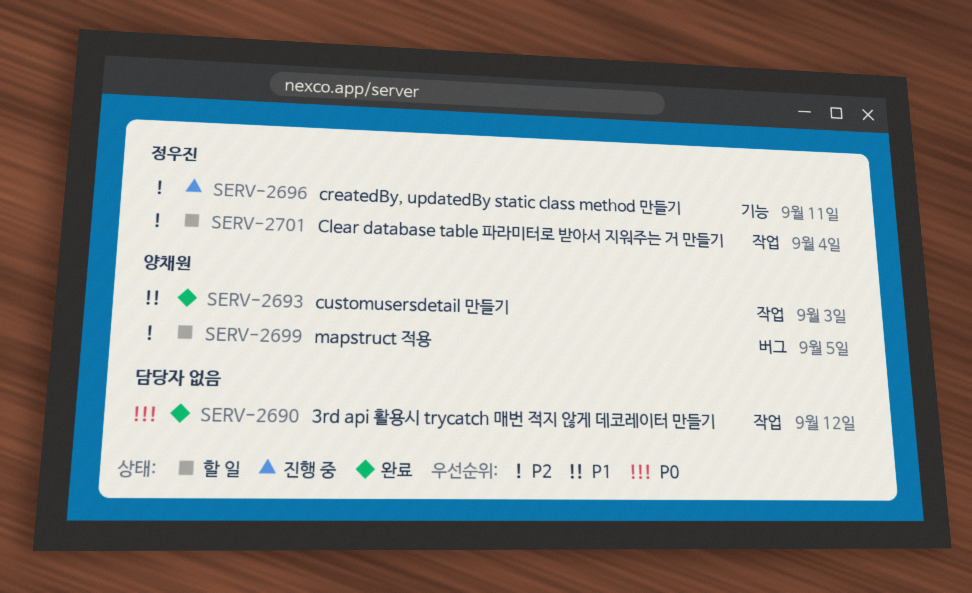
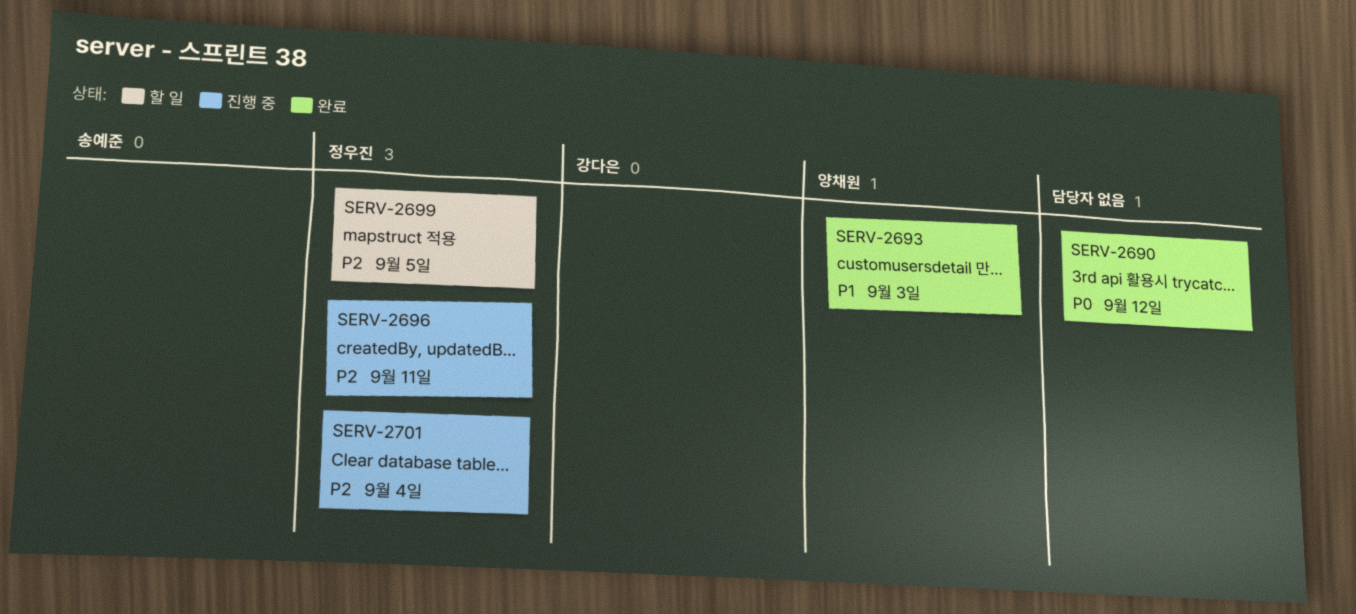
SERV-2699, owner: 양채원 -> 정우진
SERV-2701, status: 할 일 -> 진행 중

